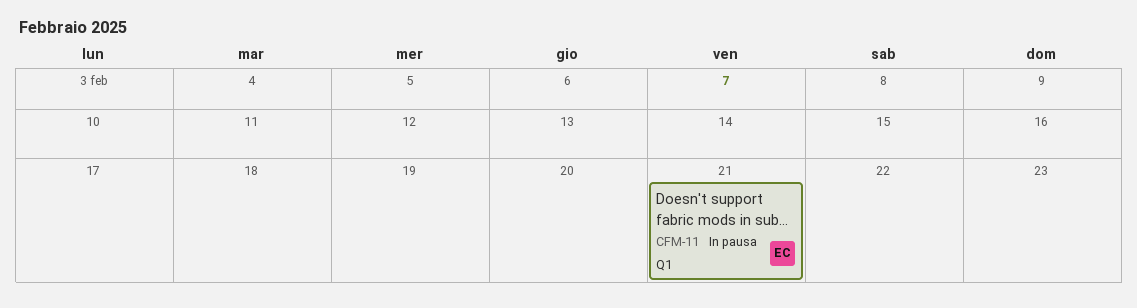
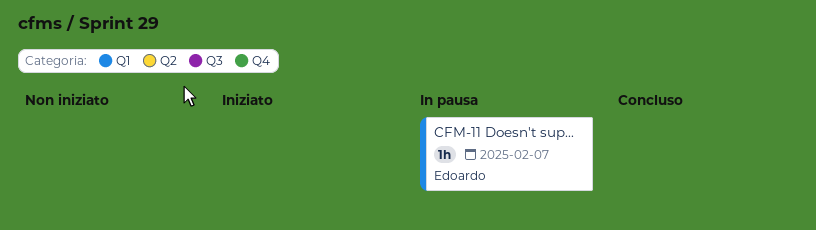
CFM-11, due: Feb 21 -> Feb 7

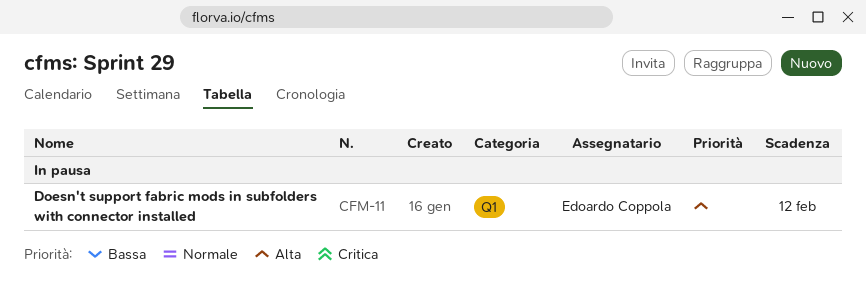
CFM-11, due: Feb 7 -> Feb 12

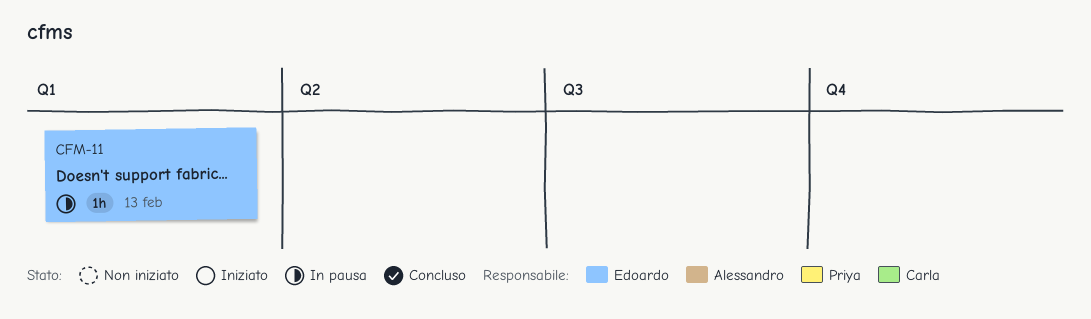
CFM-11, due: Feb 12 -> Feb 13

